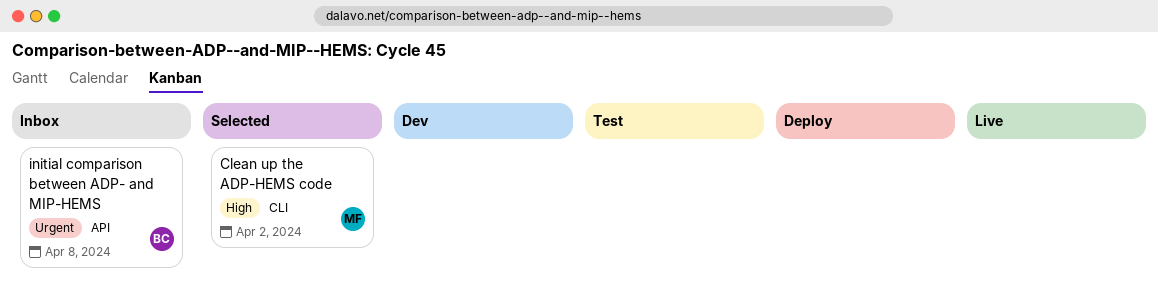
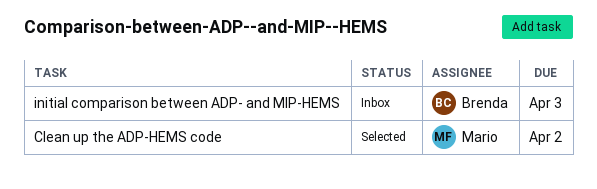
initial comparison between ADP- and MIP-HEMS, due: Apr 8 -> Apr 3

